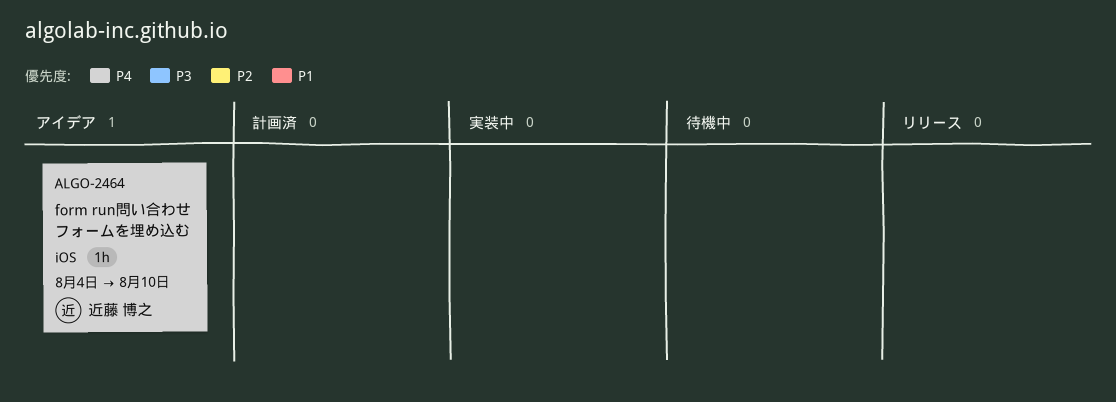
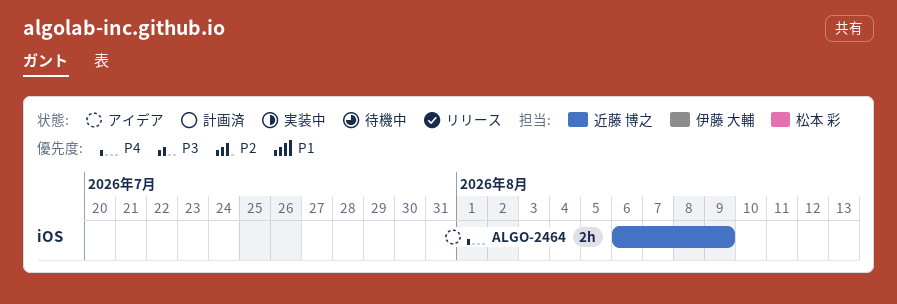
ALGO-2464, estimate: 1h -> 2h
ALGO-2464, start: Aug 4 -> Aug 6
ALGO-2464, due: Aug 10 -> Aug 9

